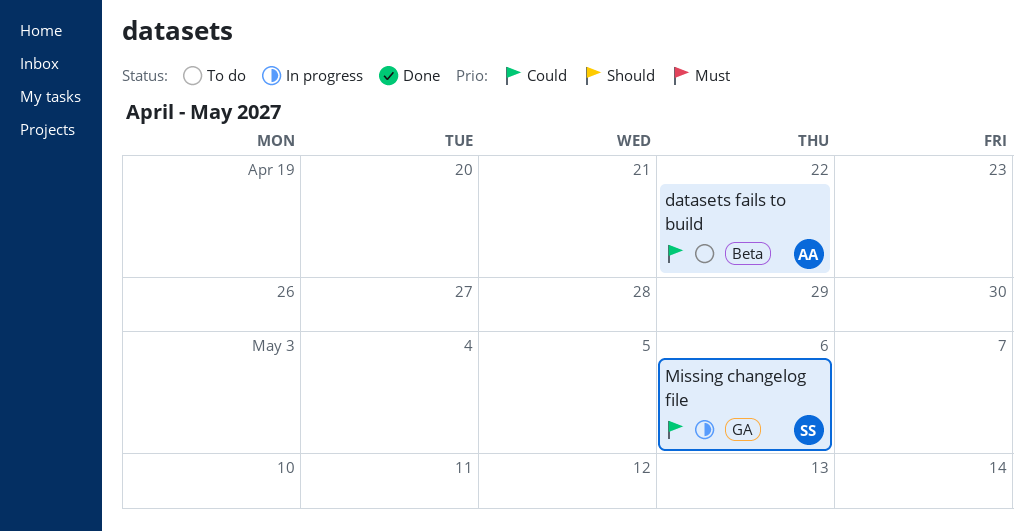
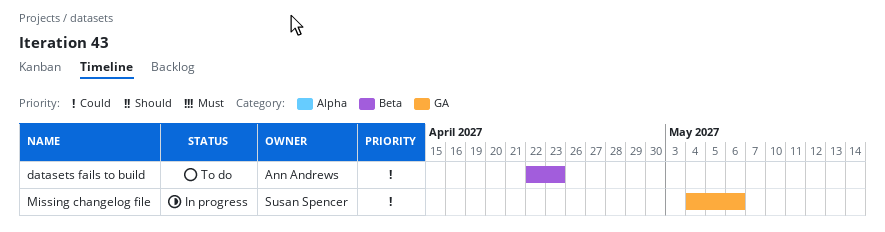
datasets fails to build, due: Apr 22 -> Apr 23

